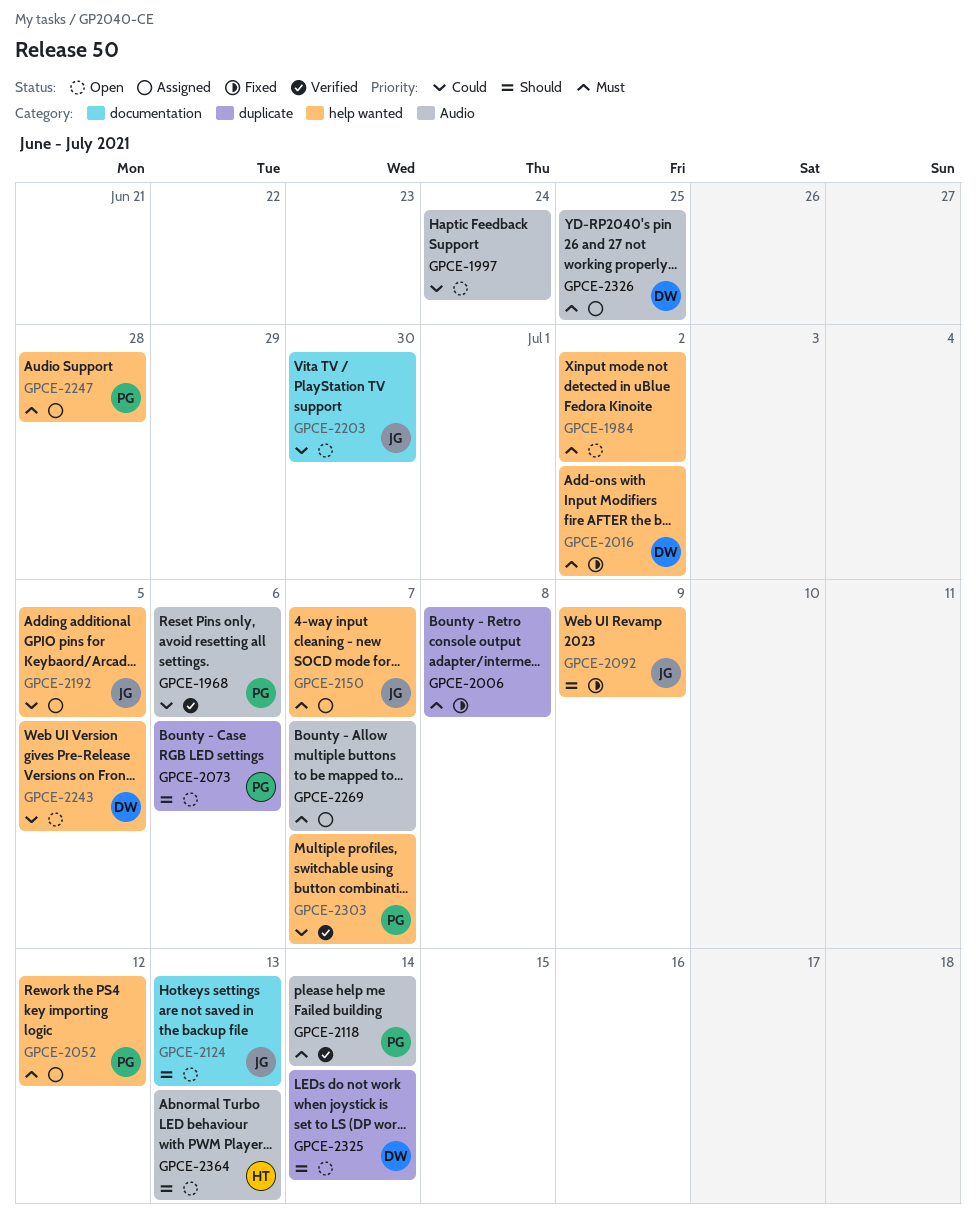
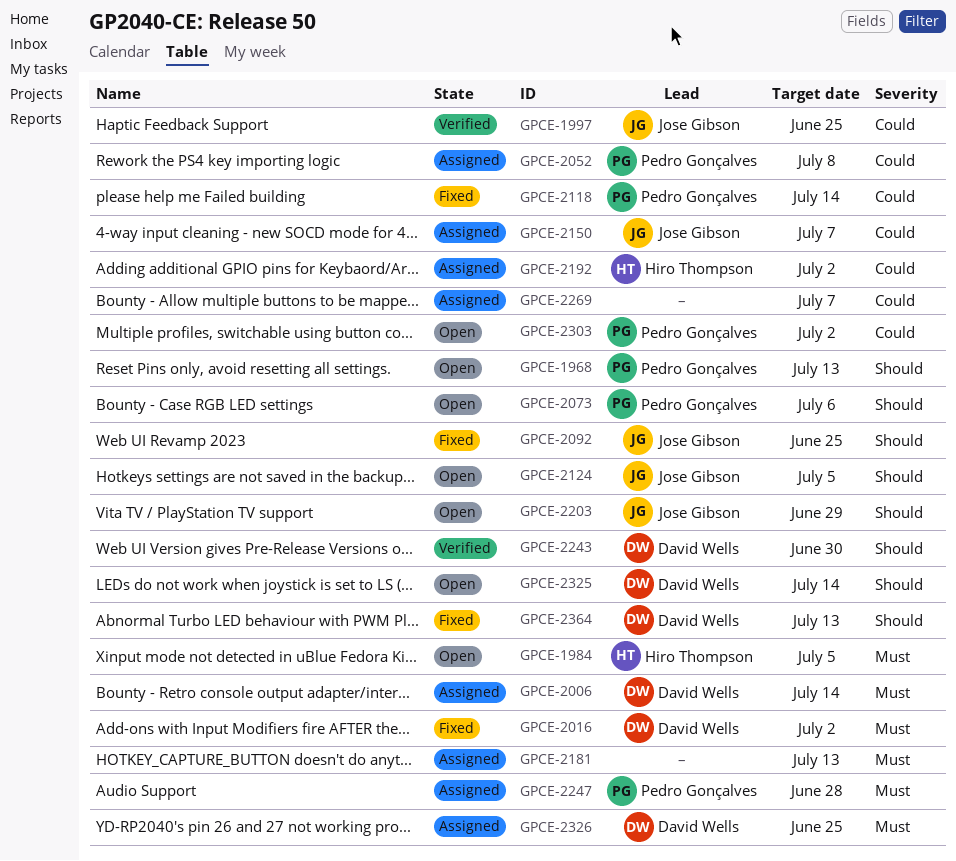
GPCE-1968, status: Verified -> Open
GPCE-1968, priority: Could -> Should
GPCE-1968, due: Jul 6 -> Jul 13
GPCE-1984, owner: none -> Hiro Thompson
GPCE-1984, due: Jul 2 -> Jul 5
GPCE-1997, status: Open -> Verified
GPCE-1997, owner: none -> Jose Gibson
GPCE-1997, due: Jun 24 -> Jun 25
GPCE-2006, status: Fixed -> Assigned
GPCE-2006, owner: none -> David Wells
GPCE-2006, due: Jul 8 -> Jul 14
GPCE-2052, priority: Must -> Could
GPCE-2052, due: Jul 12 -> Jul 8
GPCE-2092, due: Jul 9 -> Jun 25
GPCE-2118, status: Verified -> Fixed
GPCE-2118, priority: Must -> Could
GPCE-2124, due: Jul 13 -> Jul 5
GPCE-2150, priority: Must -> Could
GPCE-2181: none -> present
GPCE-2192, owner: Jose Gibson -> Hiro Thompson
GPCE-2192, due: Jul 5 -> Jul 2
GPCE-2203, priority: Could -> Should
GPCE-2203, due: Jun 30 -> Jun 29
GPCE-2243, status: Open -> Verified
GPCE-2243, priority: Could -> Should
GPCE-2243, due: Jul 5 -> Jun 30
GPCE-2269, priority: Must -> Could
GPCE-2303, status: Verified -> Open
GPCE-2303, due: Jul 7 -> Jul 2
GPCE-2364, status: Open -> Fixed
GPCE-2364, owner: Hiro Thompson -> David Wells

